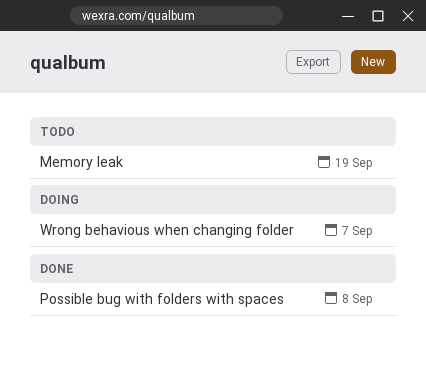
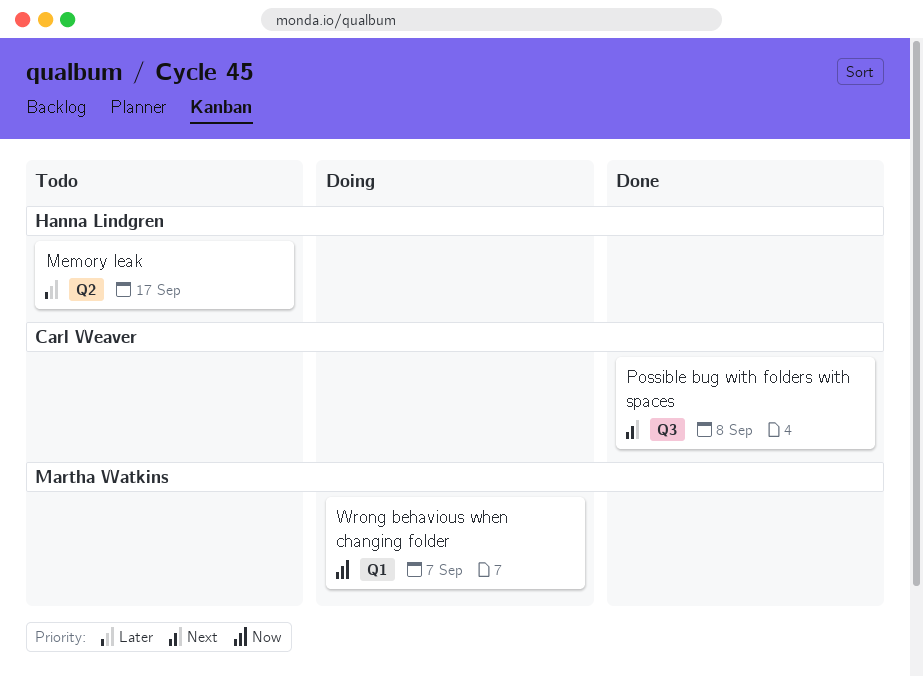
Memory leak, due: Sep 19 -> Sep 17

